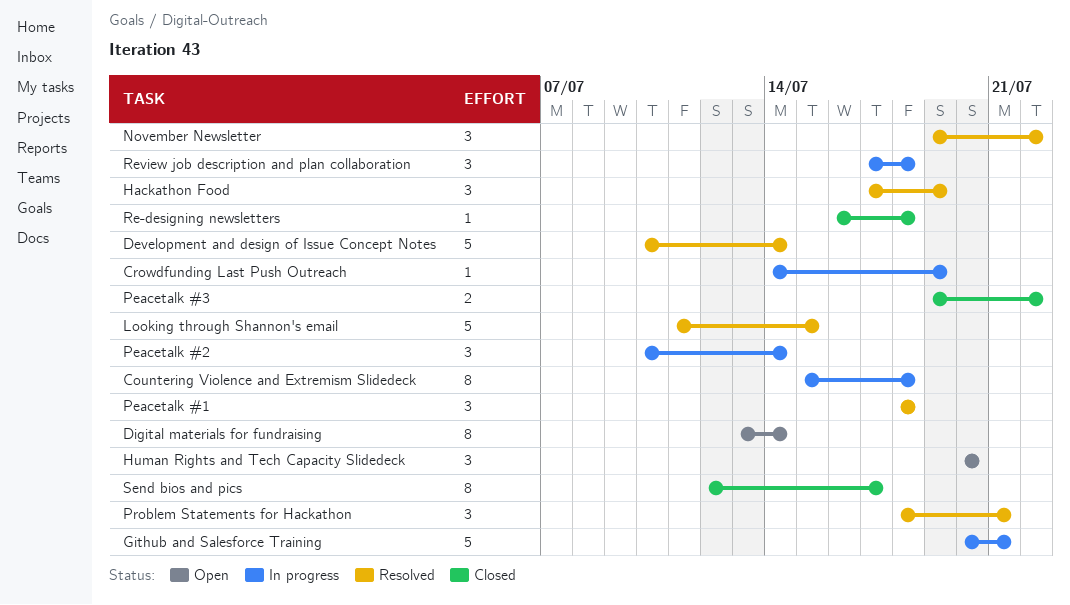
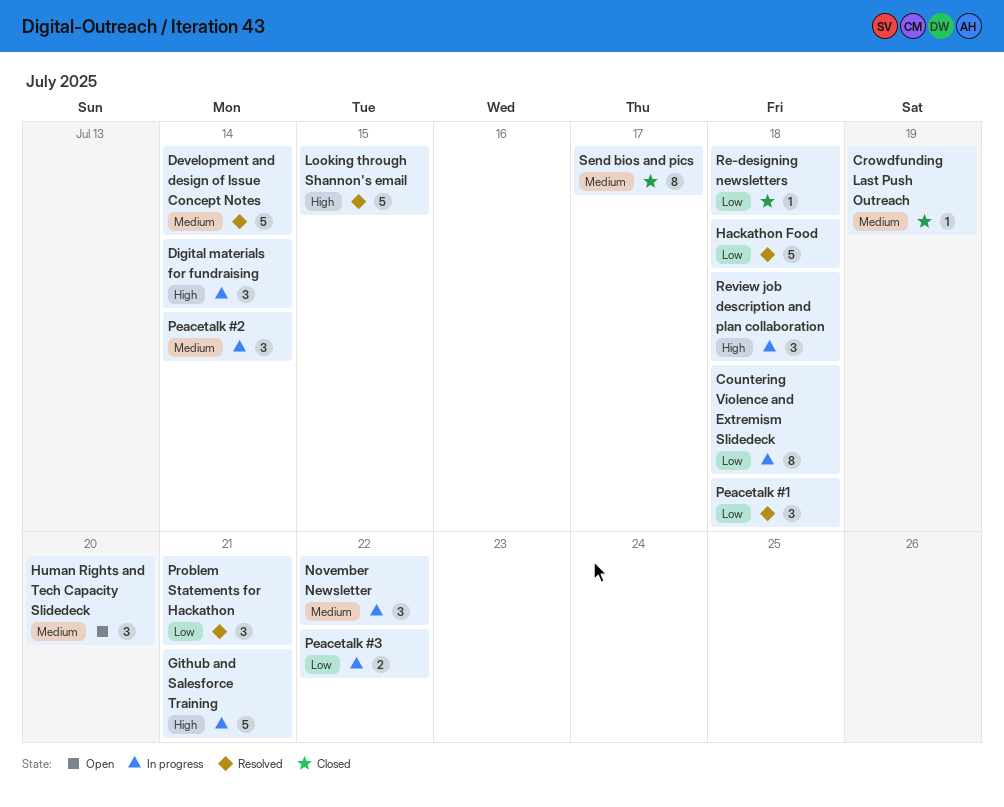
Crowdfunding Last Push Outreach, status: In progress -> Closed
Digital materials for fundraising, status: Open -> In progress
Digital materials for fundraising, estimate: 8 -> 3
Hackathon Food, estimate: 3 -> 5
Hackathon Food, due: Jul 19 -> Jul 18
November Newsletter, status: Resolved -> In progress
Peacetalk #3, status: Closed -> In progress

